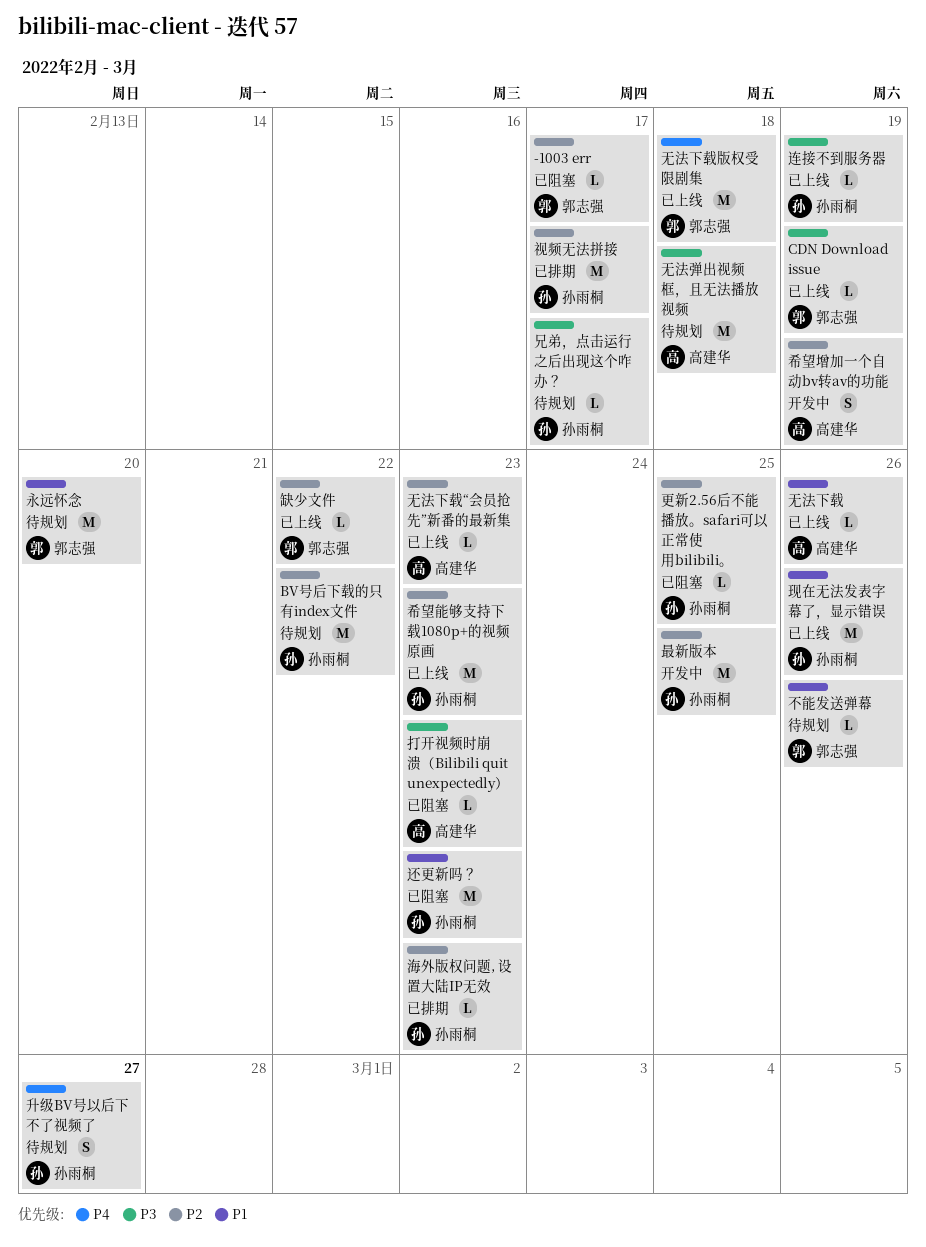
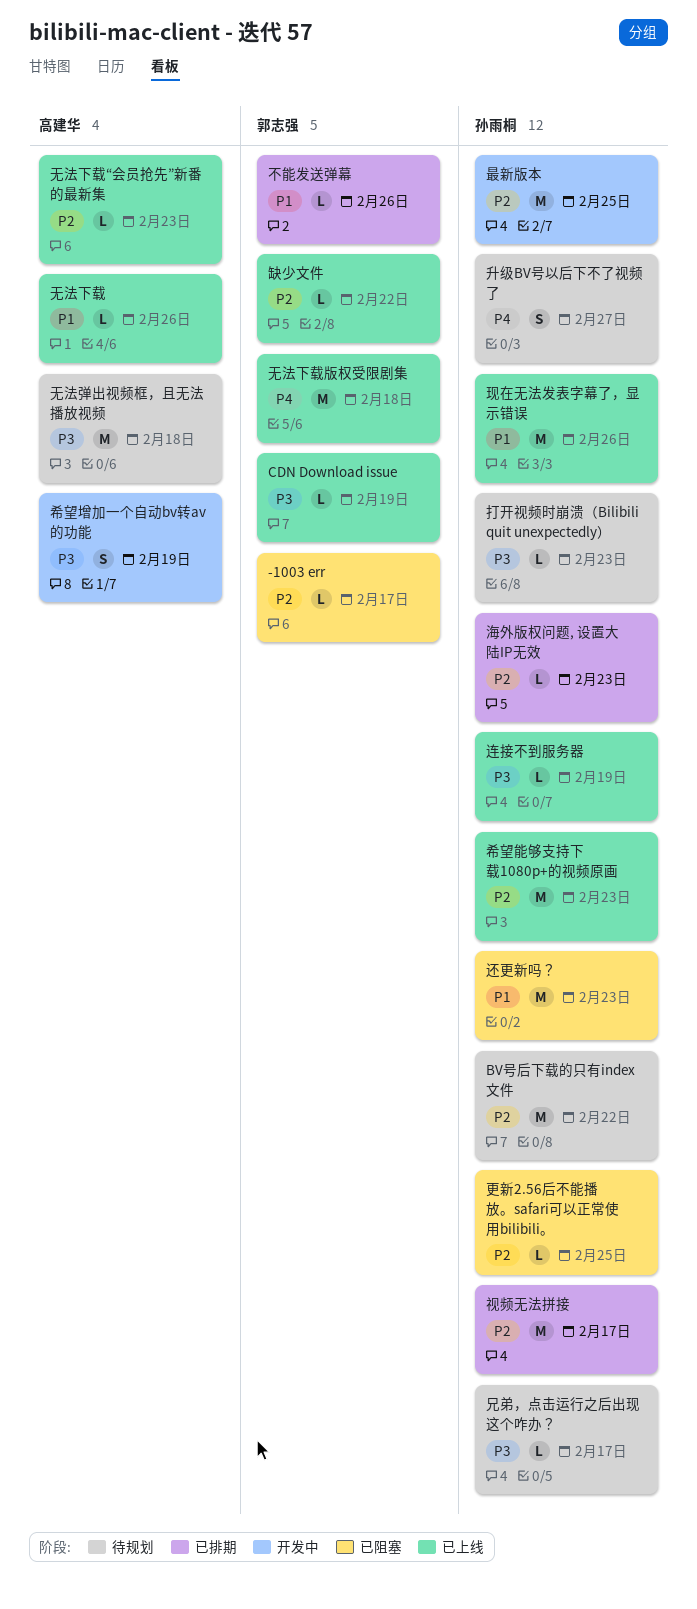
不能发送弹幕, status: 待规划 -> 已排期
希望增加一个自动bv转av的功能, priority: P2 -> P3
打开视频时崩溃（Bilibili quit unexpectedly）, status: 已阻塞 -> 待规划
打开视频时崩溃（Bilibili quit unexpectedly）, owner: 高建华 -> 孙雨桐
永远怀念: present -> none

